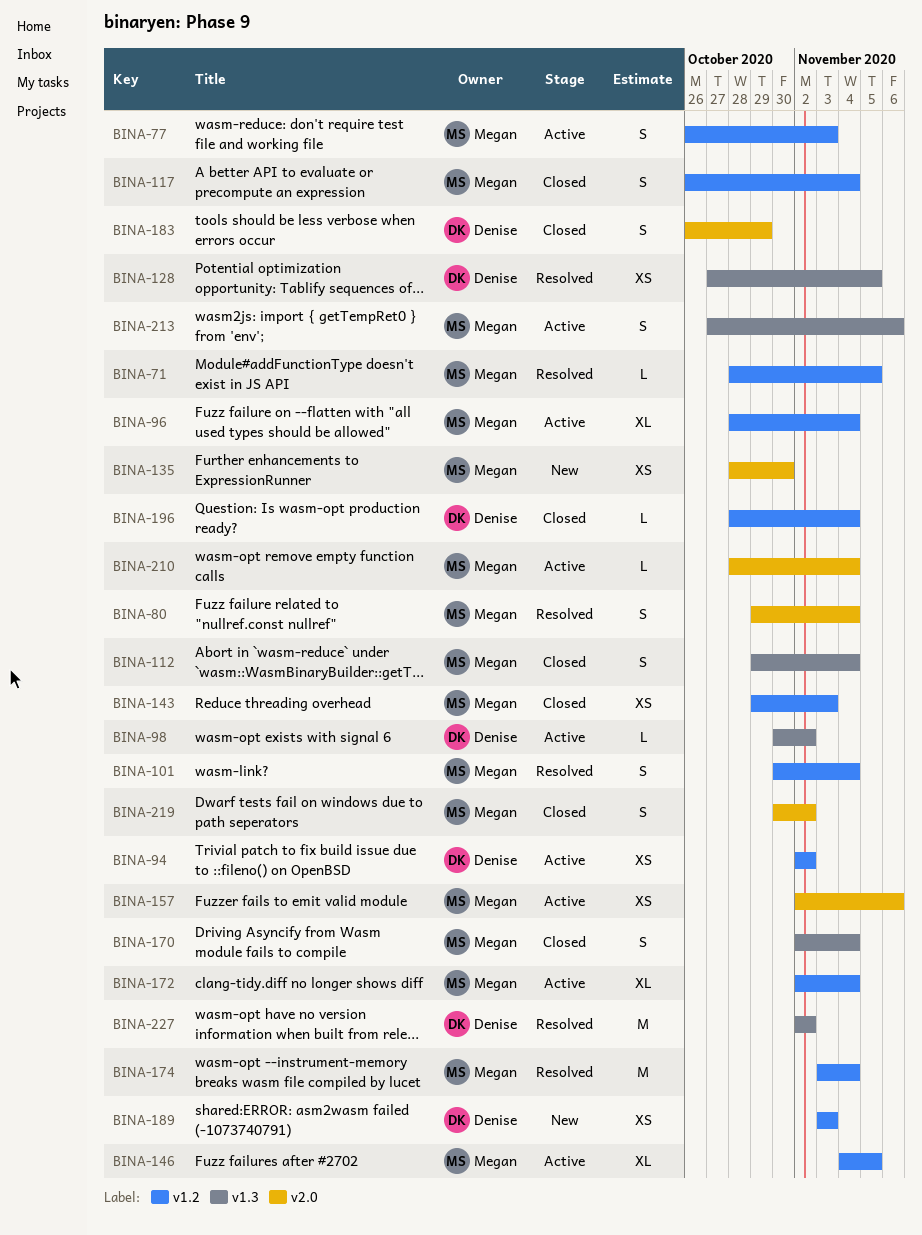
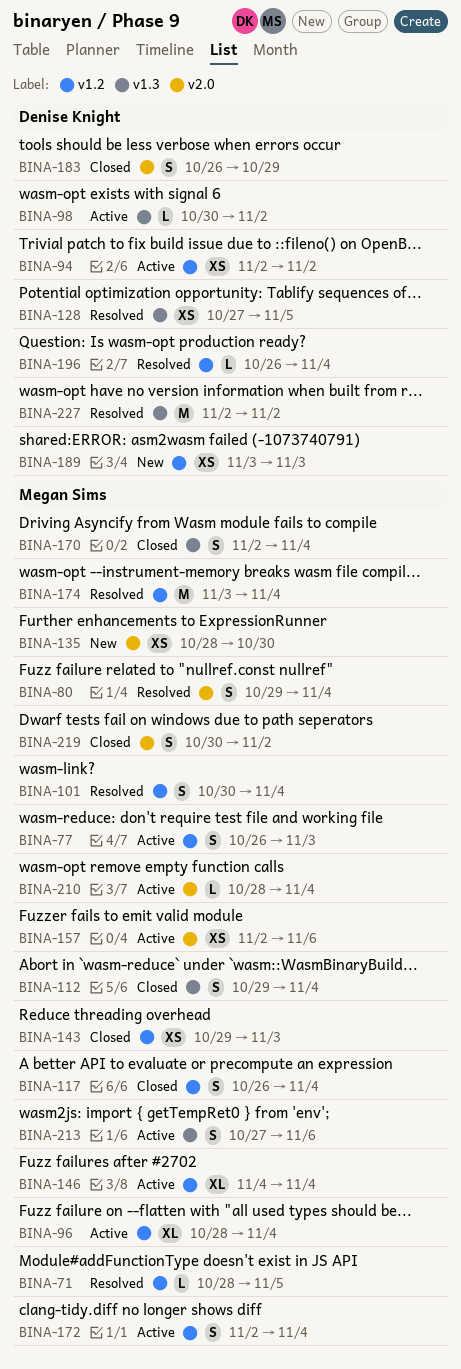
BINA-146, due: Nov 5 -> Nov 4
BINA-172, estimate: XL -> S
BINA-196, status: Closed -> Resolved
BINA-196, start: Oct 28 -> Oct 26

